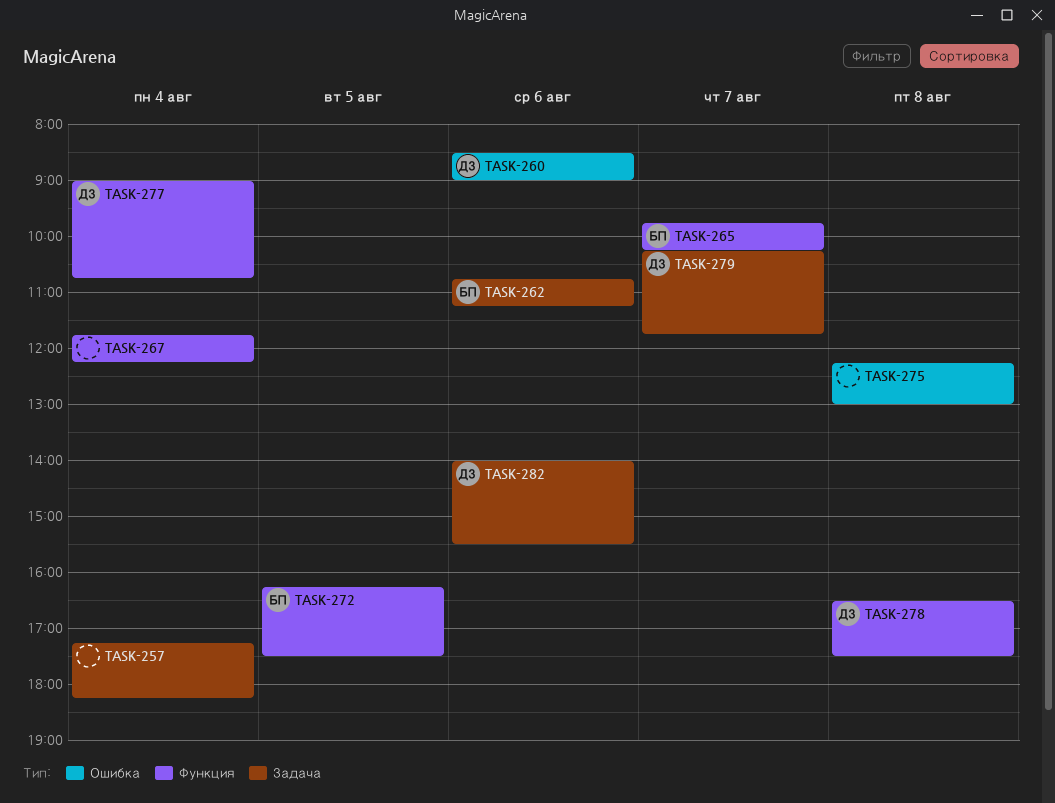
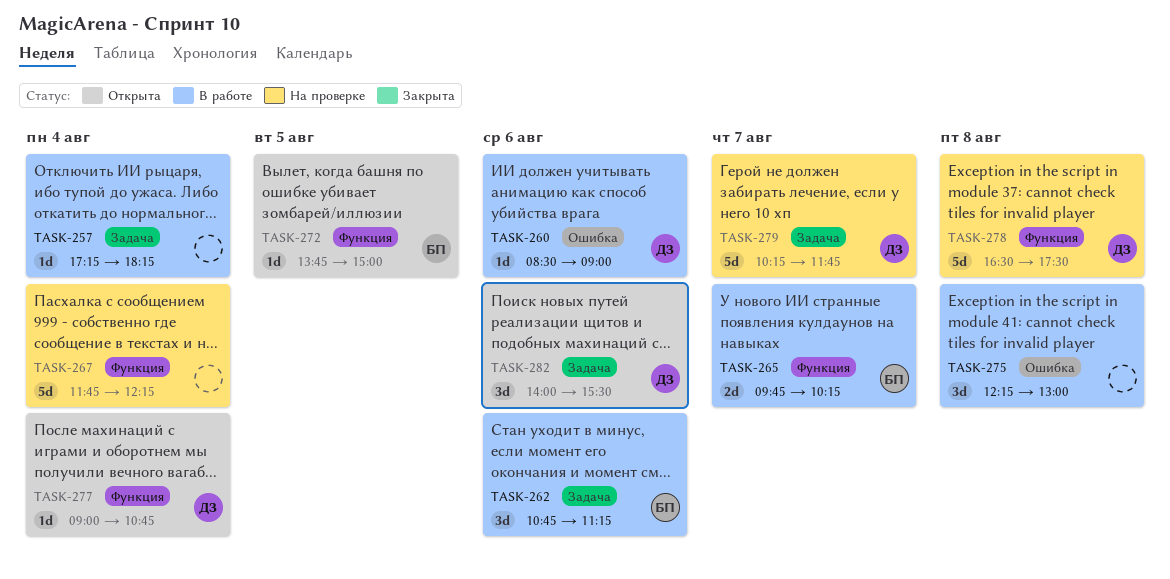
TASK-272, begins: 16:15 -> 13:45
TASK-272, ends: 17:30 -> 15:00

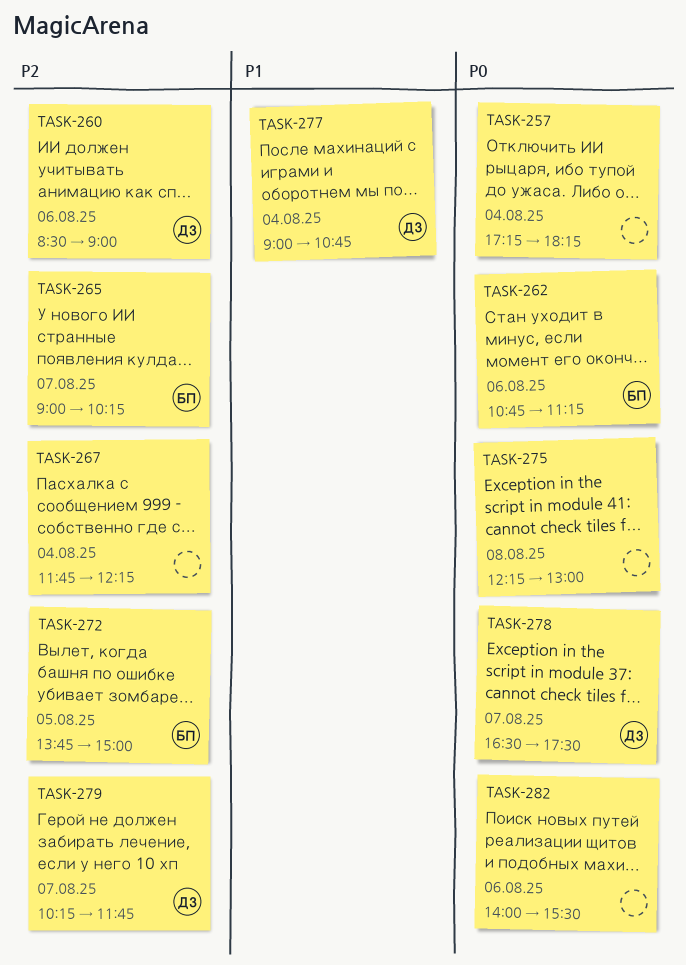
TASK-265, begins: 09:45 -> 09:00
TASK-278, day: Aug 8 -> Aug 7
TASK-282, owner: ДЗ -> none

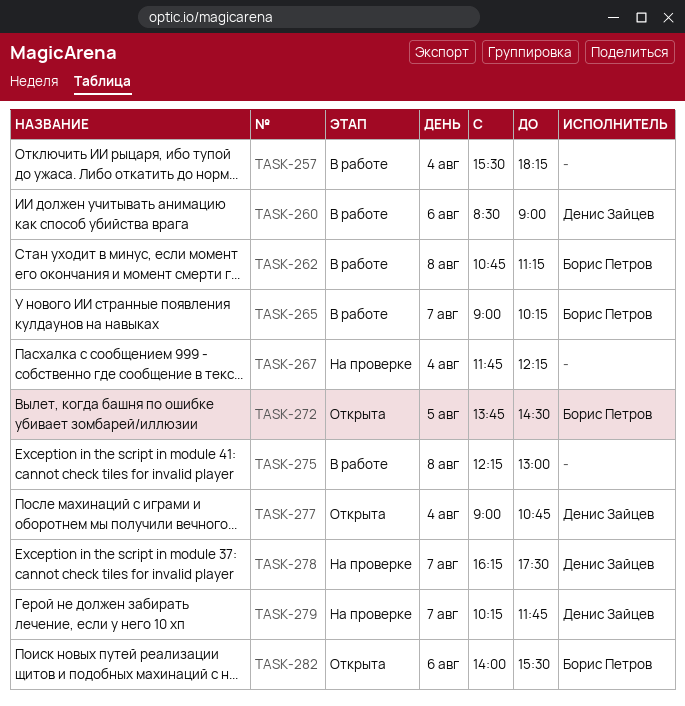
TASK-257, begins: 17:15 -> 15:30
TASK-262, day: Aug 6 -> Aug 8
TASK-272, ends: 15:00 -> 14:30
TASK-278, begins: 16:30 -> 16:15
TASK-282, owner: none -> Борис Петров

